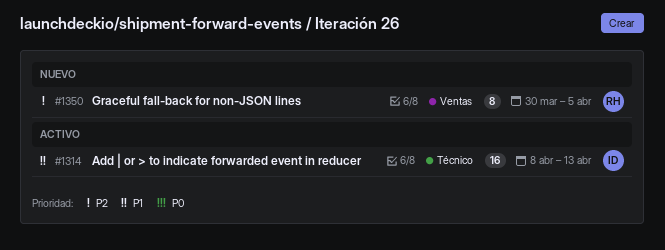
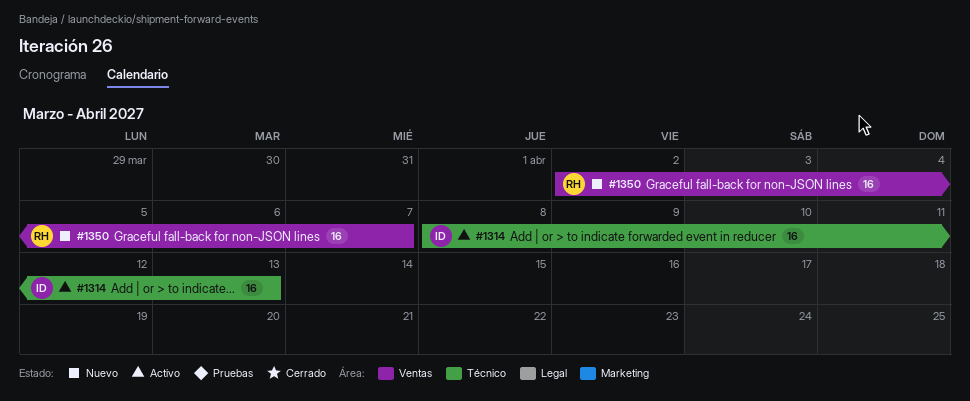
#1350, estimate: 8 -> 16
#1350, start: Mar 30 -> Apr 2
#1350, due: Apr 5 -> Apr 7

